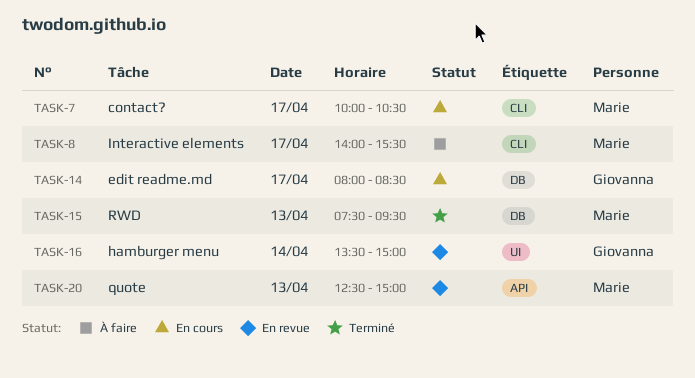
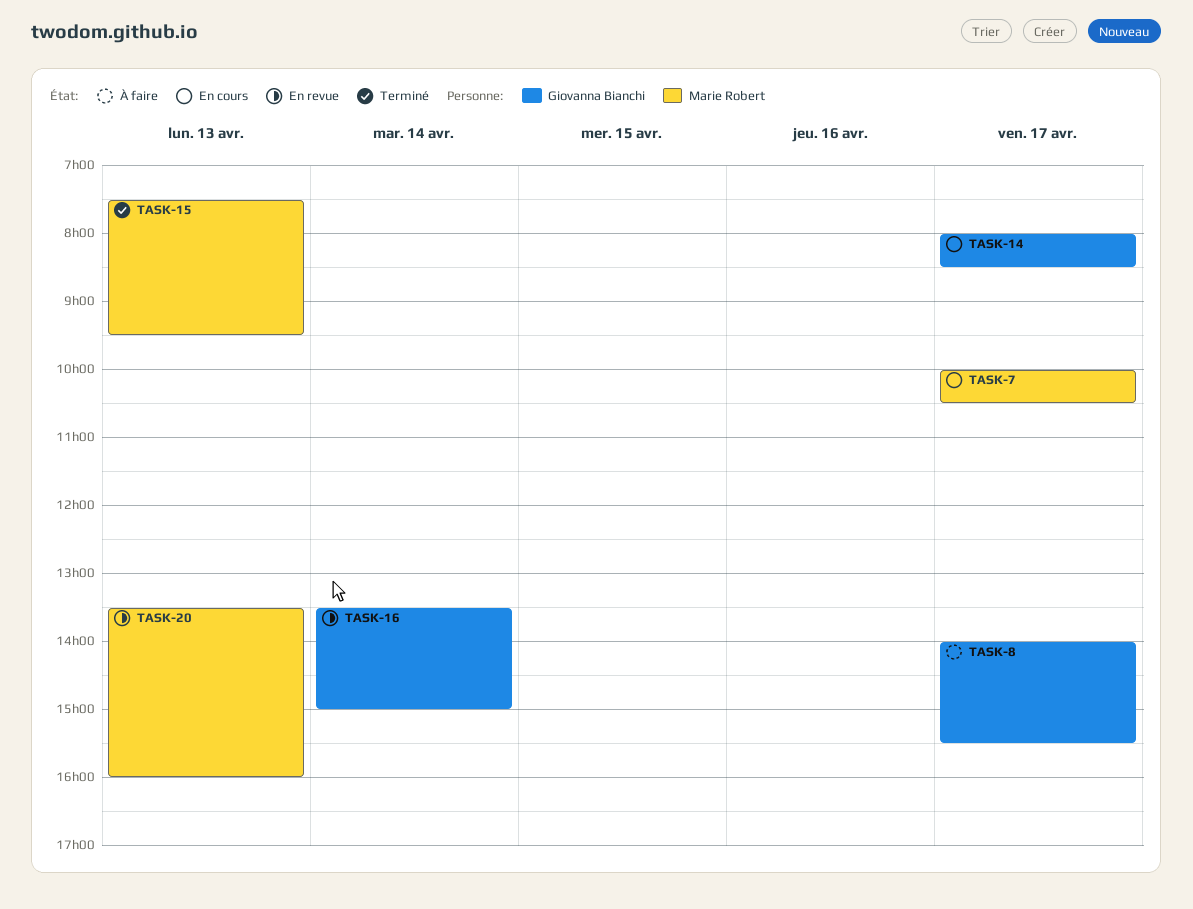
TASK-8, owner: Marie Robert -> Giovanna Bianchi
TASK-20, begins: 12:30 -> 13:30
TASK-20, ends: 15:00 -> 16:00

